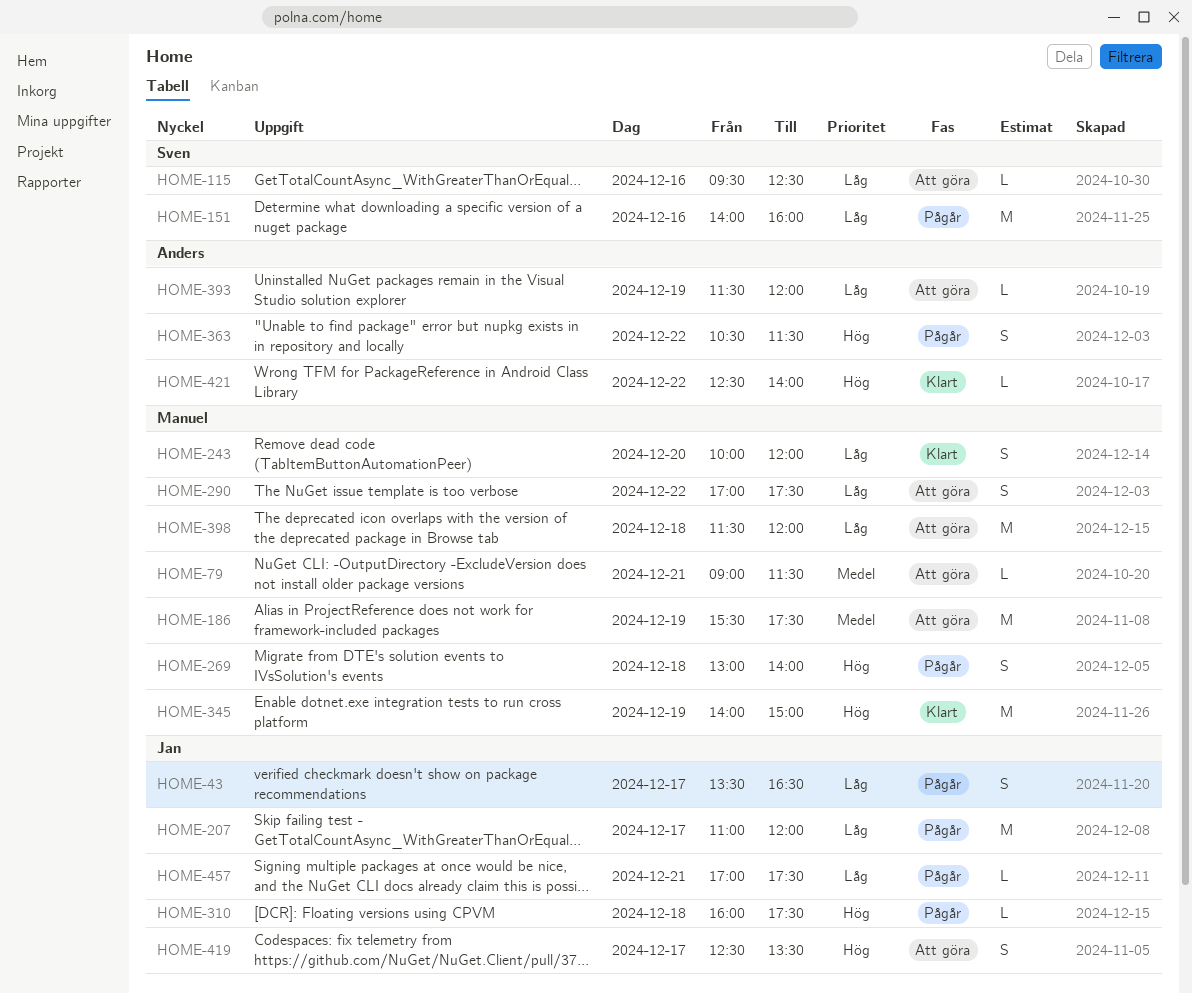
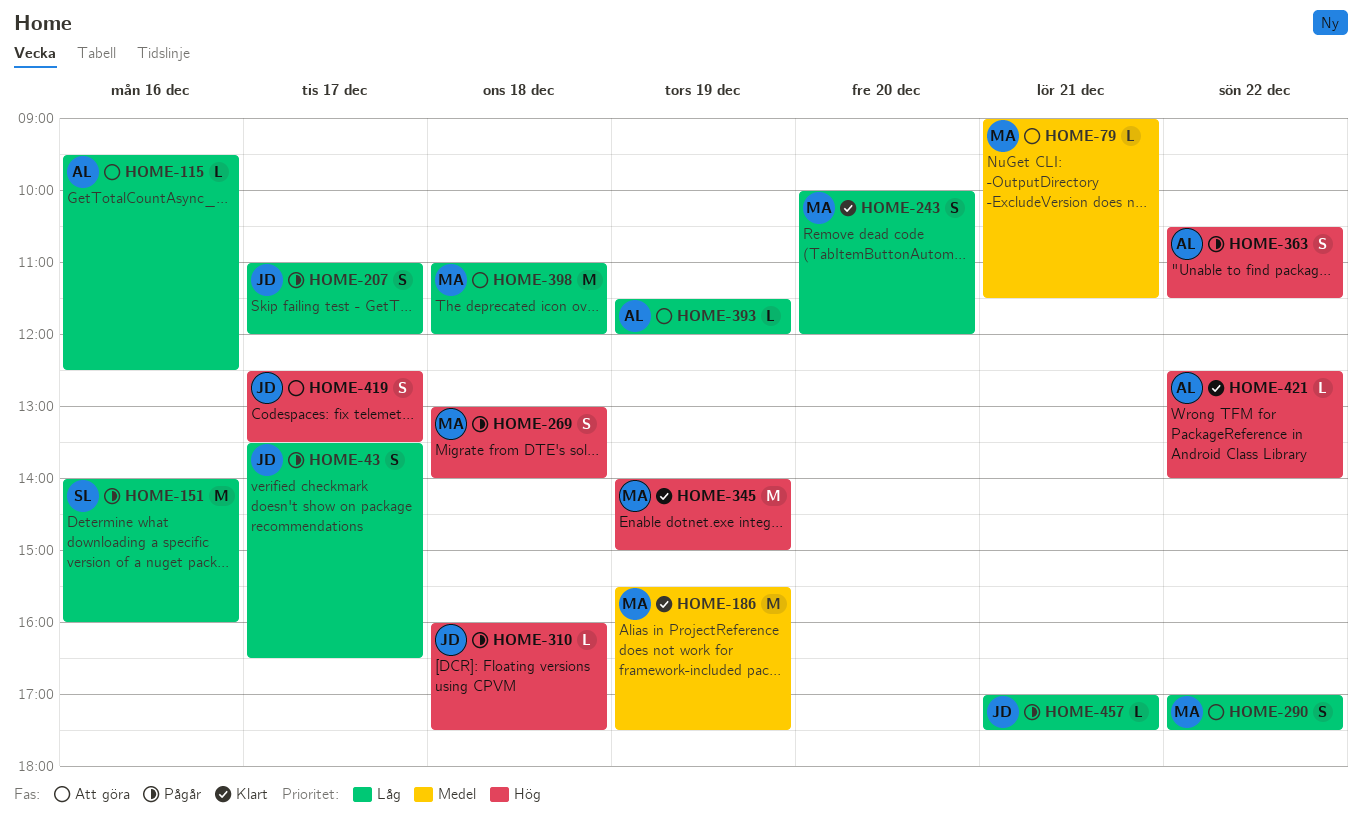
HOME-115, owner: Sven -> Anders
HOME-186, status: Att göra -> Klart
HOME-207, estimate: M -> S
HOME-398, begins: 11:30 -> 11:00

